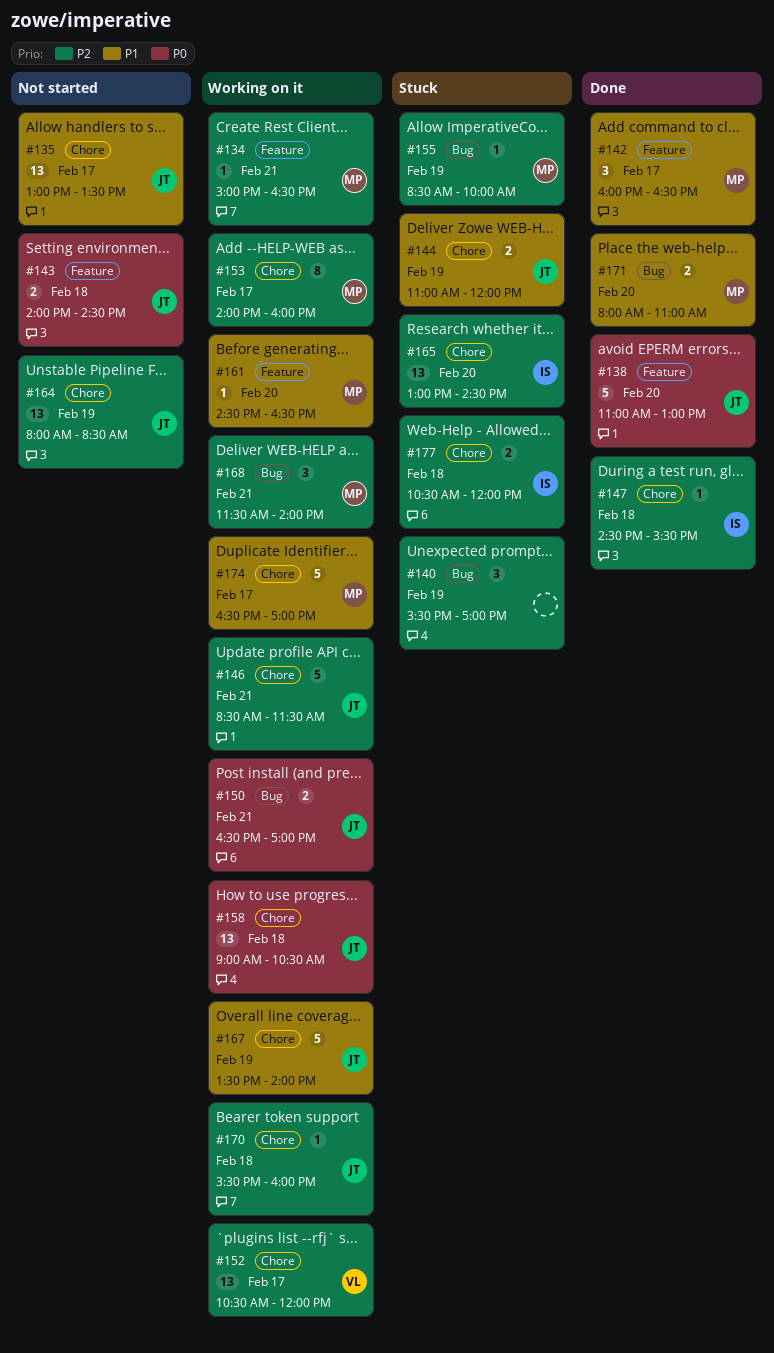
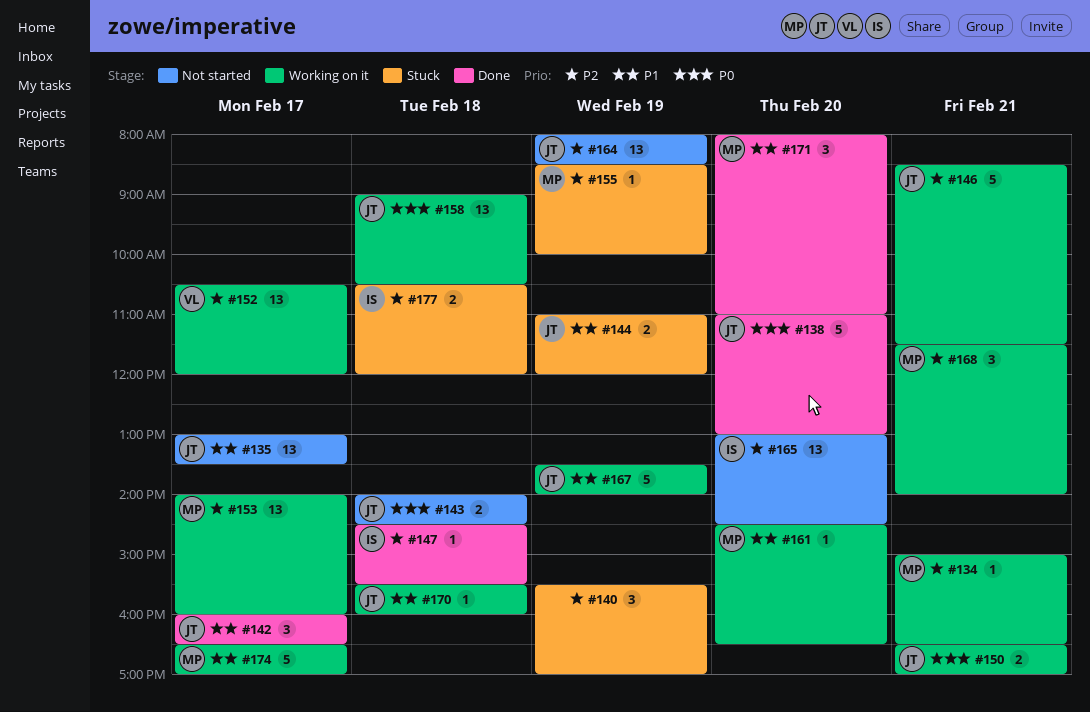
#142, owner: MP -> JT
#153, estimate: 8 -> 13
#165, status: Stuck -> Not started
#170, priority: P2 -> P1
#171, estimate: 2 -> 3

